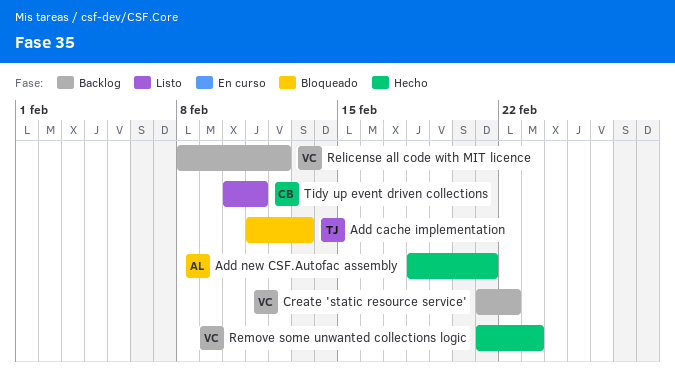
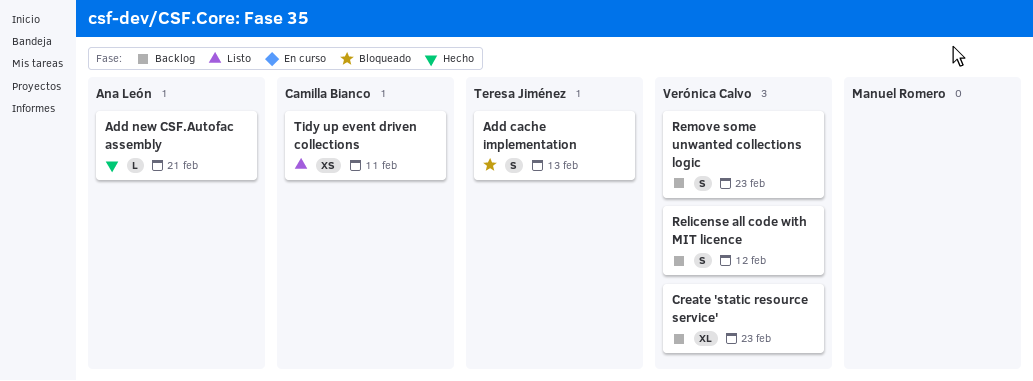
Create 'static resource service', due: Feb 22 -> Feb 23
Remove some unwanted collections logic, status: Hecho -> Backlog

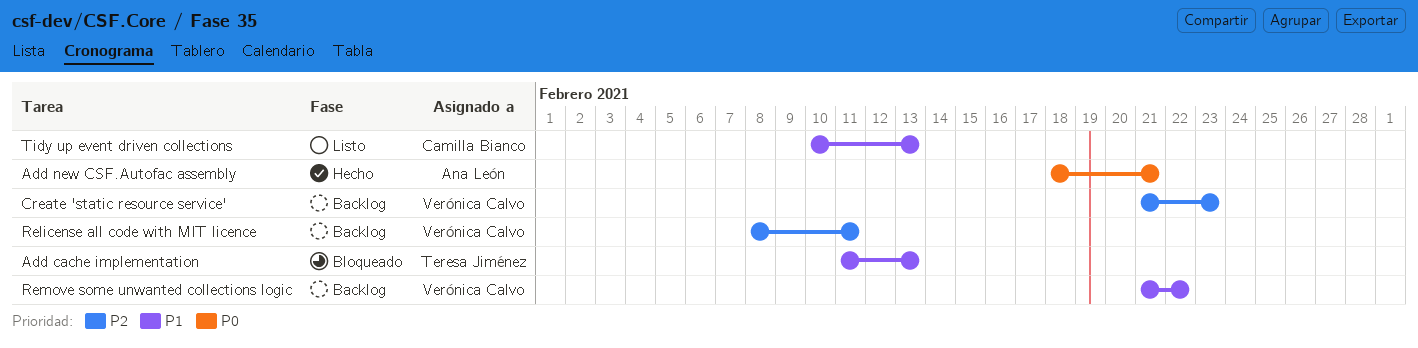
Relicense all code with MIT licence, due: Feb 12 -> Feb 11
Remove some unwanted collections logic, due: Feb 23 -> Feb 22
Tidy up event driven collections, due: Feb 11 -> Feb 13

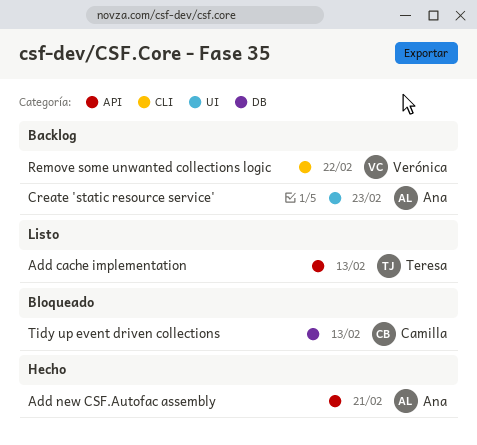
Add cache implementation, status: Bloqueado -> Listo
Create 'static resource service', owner: Verónica Calvo -> Ana León
Relicense all code with MIT licence: present -> none
Tidy up event driven collections, status: Listo -> Bloqueado

